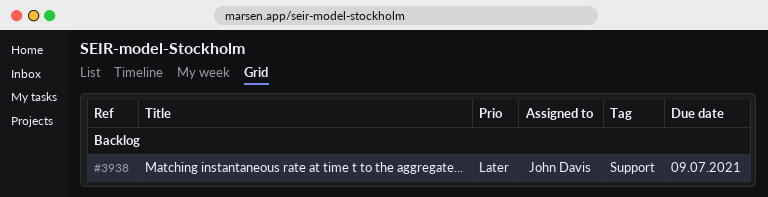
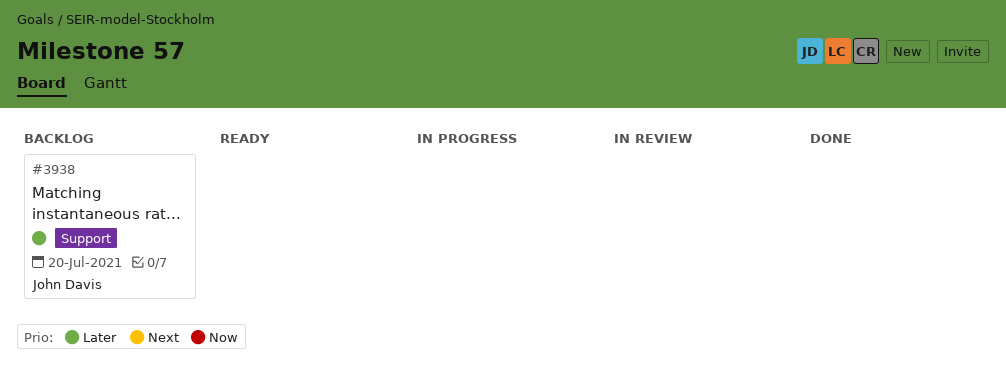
#3938, due: Jul 9 -> Jul 20

